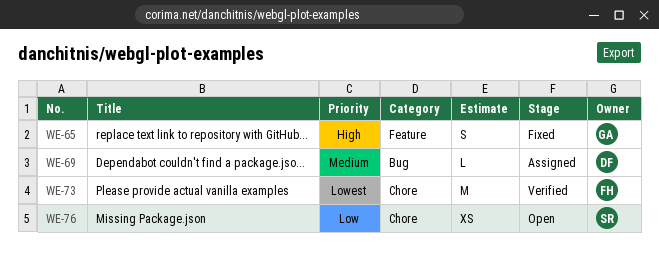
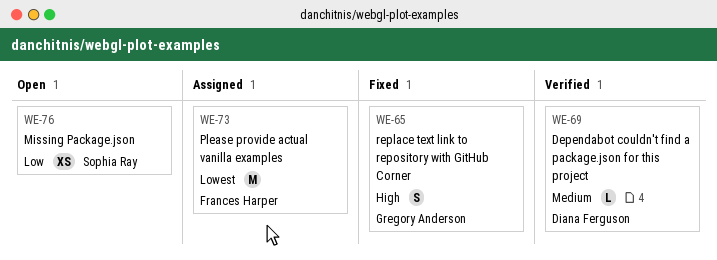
WE-69, status: Assigned -> Verified
WE-73, status: Verified -> Assigned

